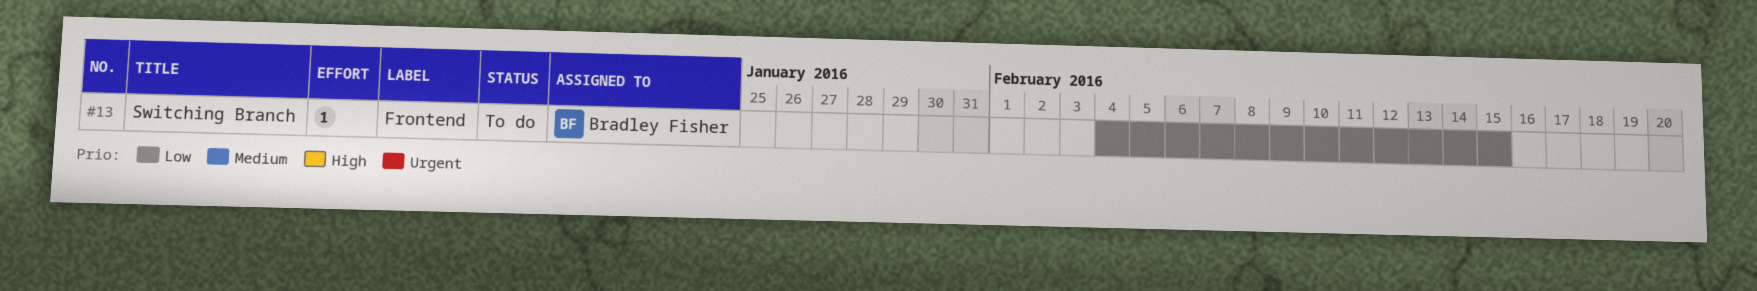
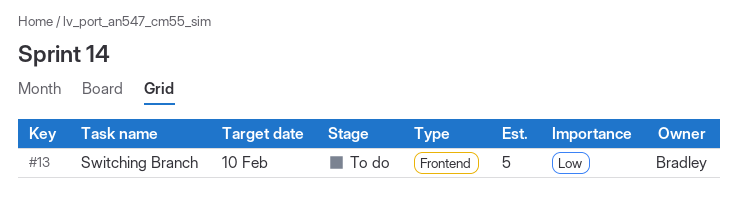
#13, estimate: 1 -> 5
#13, due: Feb 15 -> Feb 10

